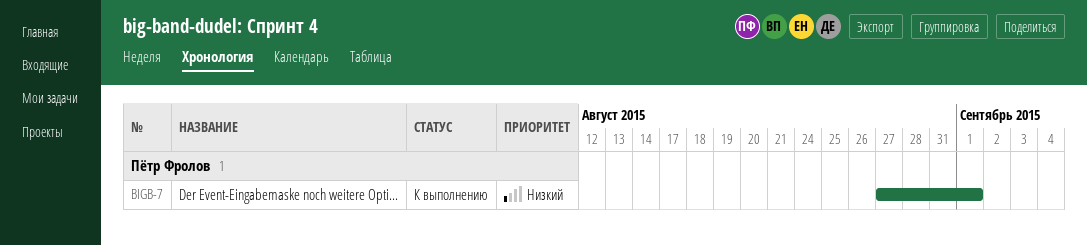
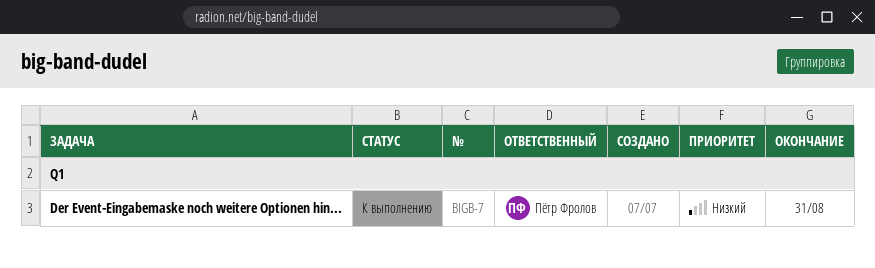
BIGB-7, due: Sep 1 -> Aug 31

